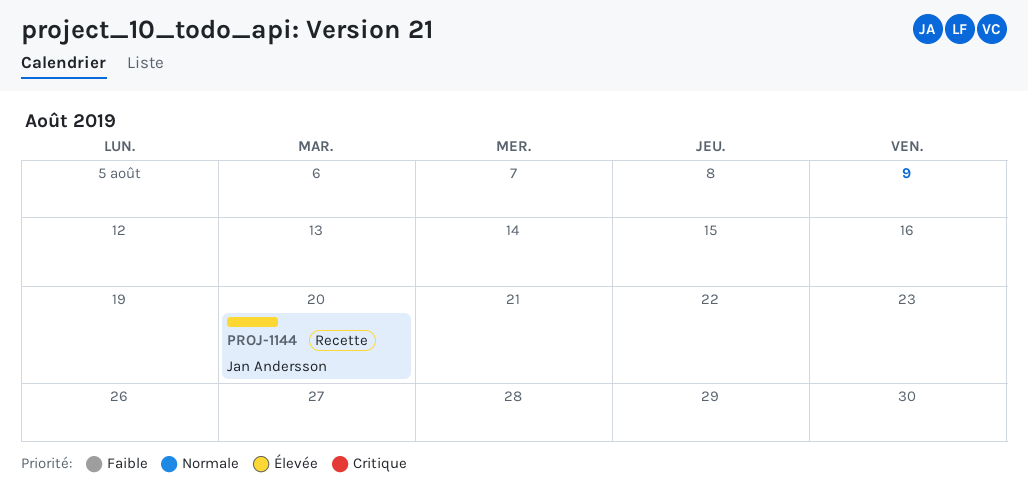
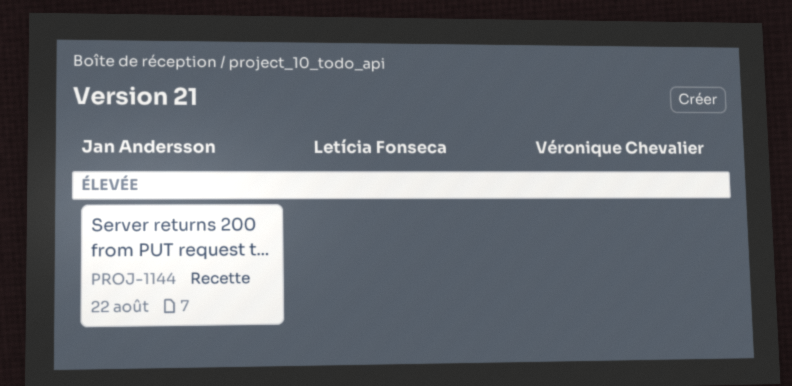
PROJ-1144, due: Aug 20 -> Aug 22

